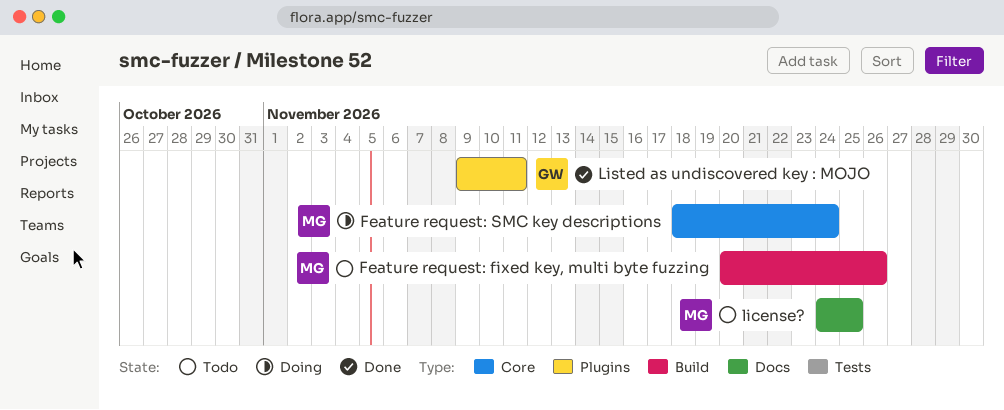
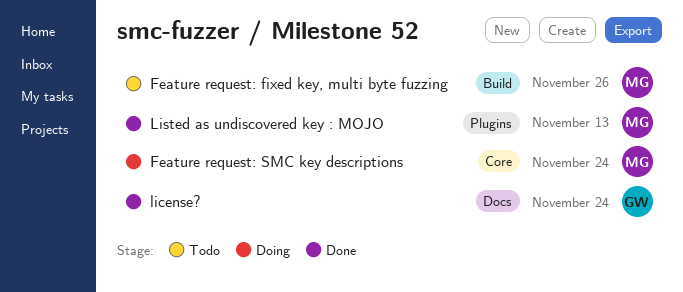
license?, status: Todo -> Done
license?, owner: MG -> GW
license?, due: Nov 25 -> Nov 24
Listed as undiscovered key : MOJO, owner: GW -> MG
Listed as undiscovered key : MOJO, due: Nov 11 -> Nov 13

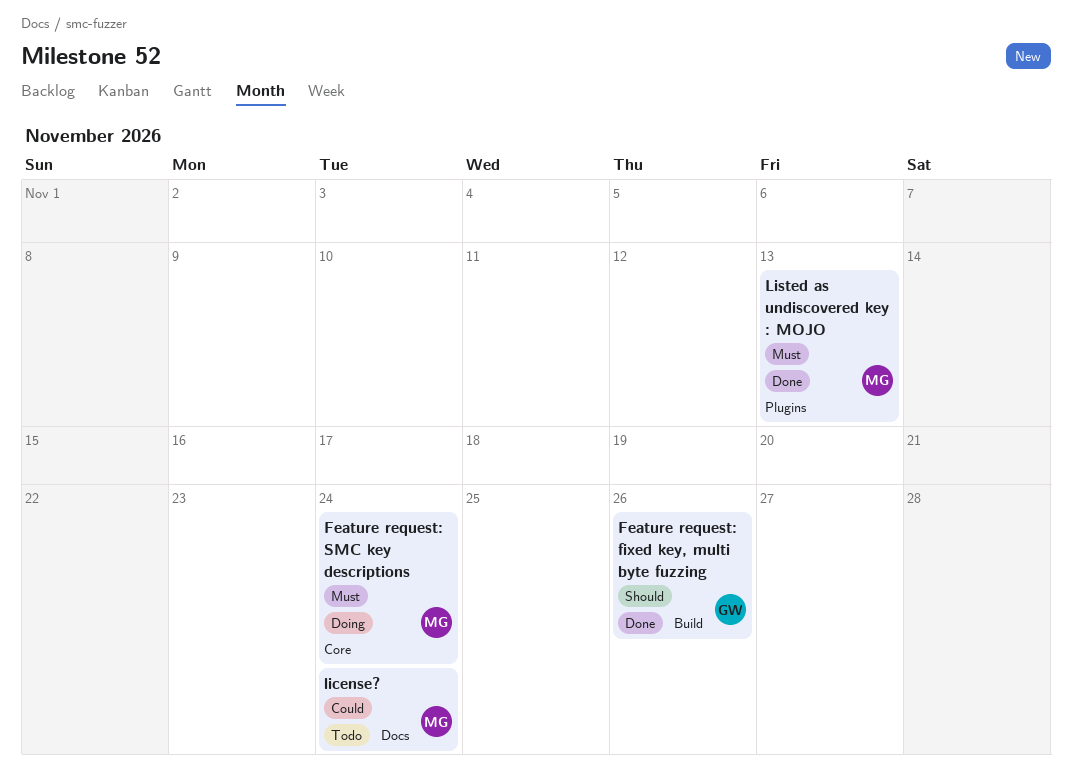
Feature request: fixed key, multi byte fuzzing, status: Todo -> Done
Feature request: fixed key, multi byte fuzzing, owner: MG -> GW
license?, status: Done -> Todo
license?, owner: GW -> MG

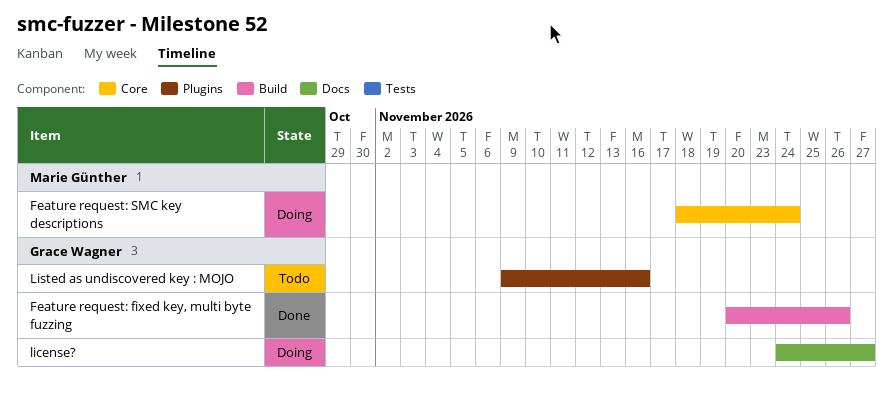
license?, status: Todo -> Doing
license?, owner: Marie Günther -> Grace Wagner
license?, due: Nov 24 -> Nov 27
Listed as undiscovered key : MOJO, status: Done -> Todo
Listed as undiscovered key : MOJO, owner: Marie Günther -> Grace Wagner
Listed as undiscovered key : MOJO, due: Nov 13 -> Nov 16

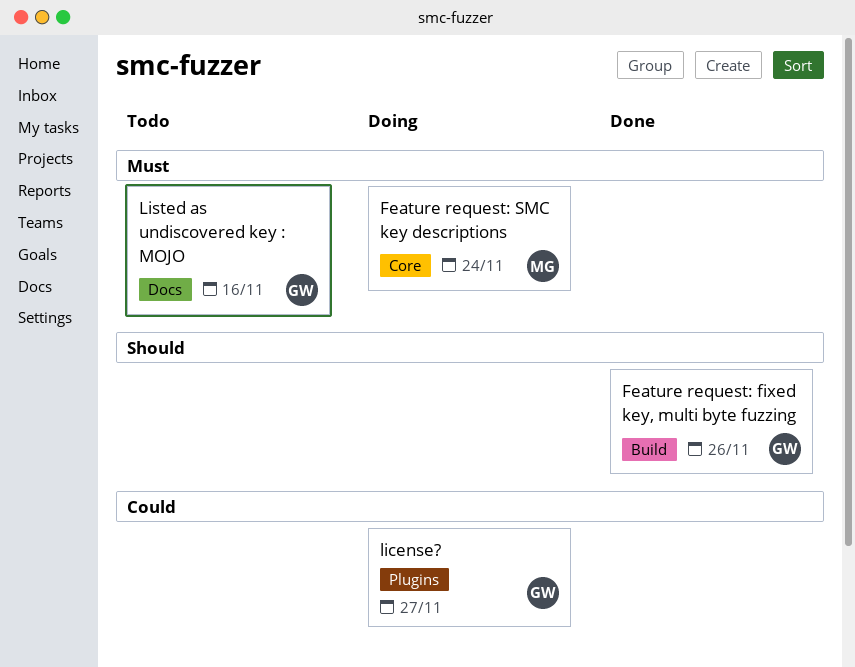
license?, label: Docs -> Plugins
Listed as undiscovered key : MOJO, label: Plugins -> Docs

